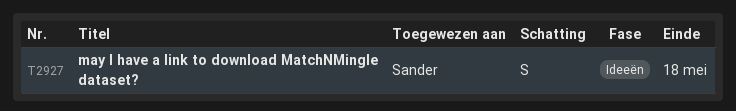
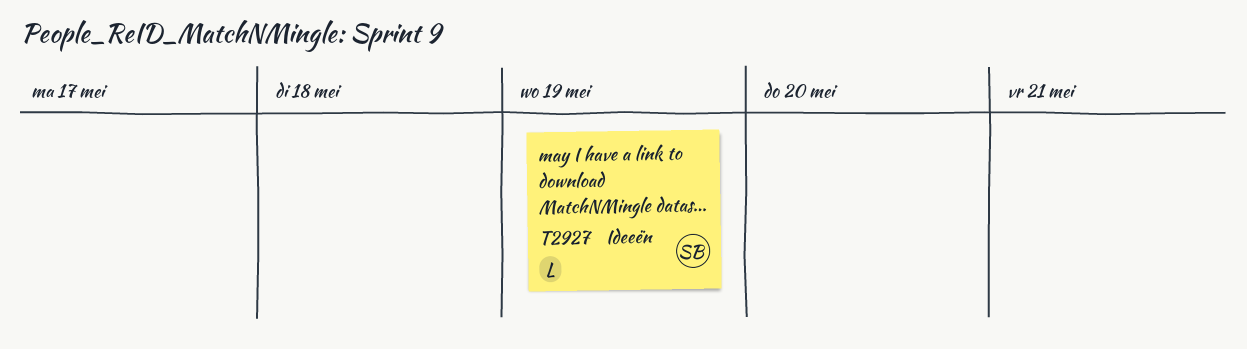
T2927, estimate: S -> L
T2927, due: May 18 -> May 19

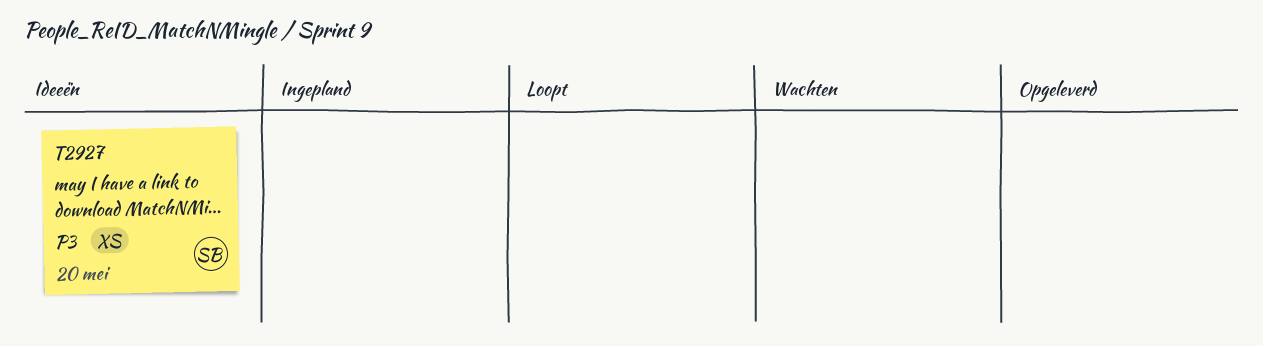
T2927, estimate: L -> XS
T2927, due: May 19 -> May 20

